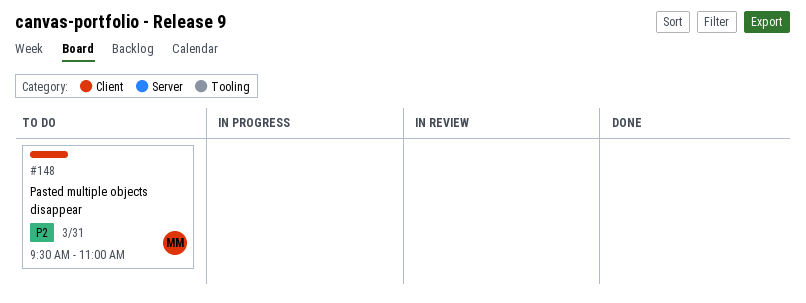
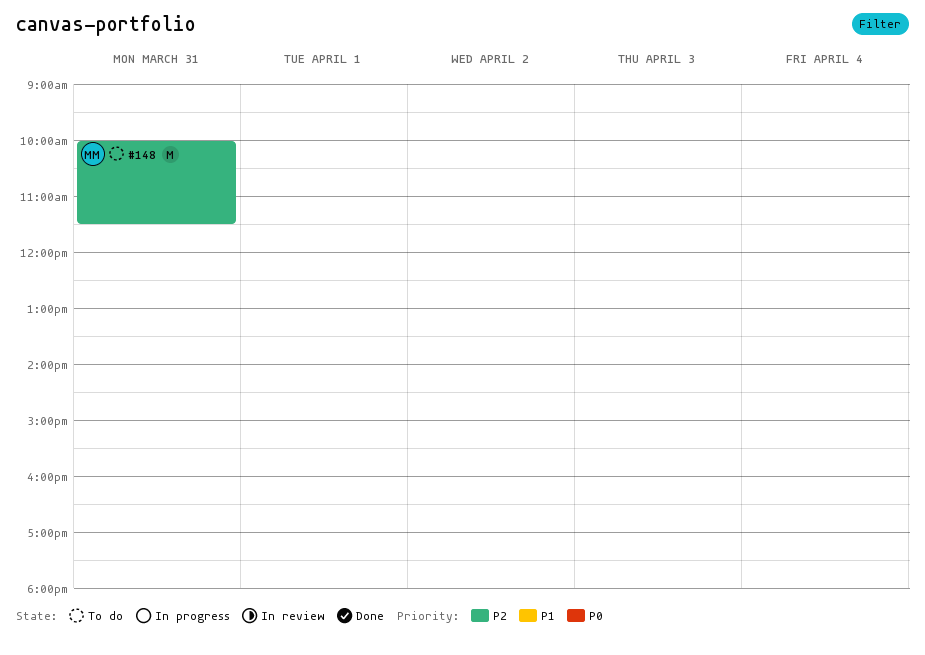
#148, begins: 09:30 -> 10:00
#148, ends: 11:00 -> 11:30

